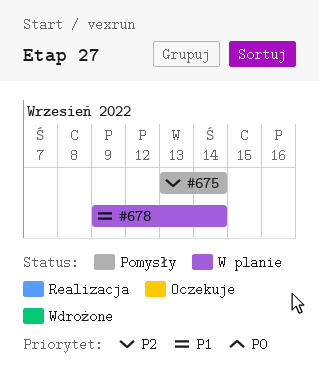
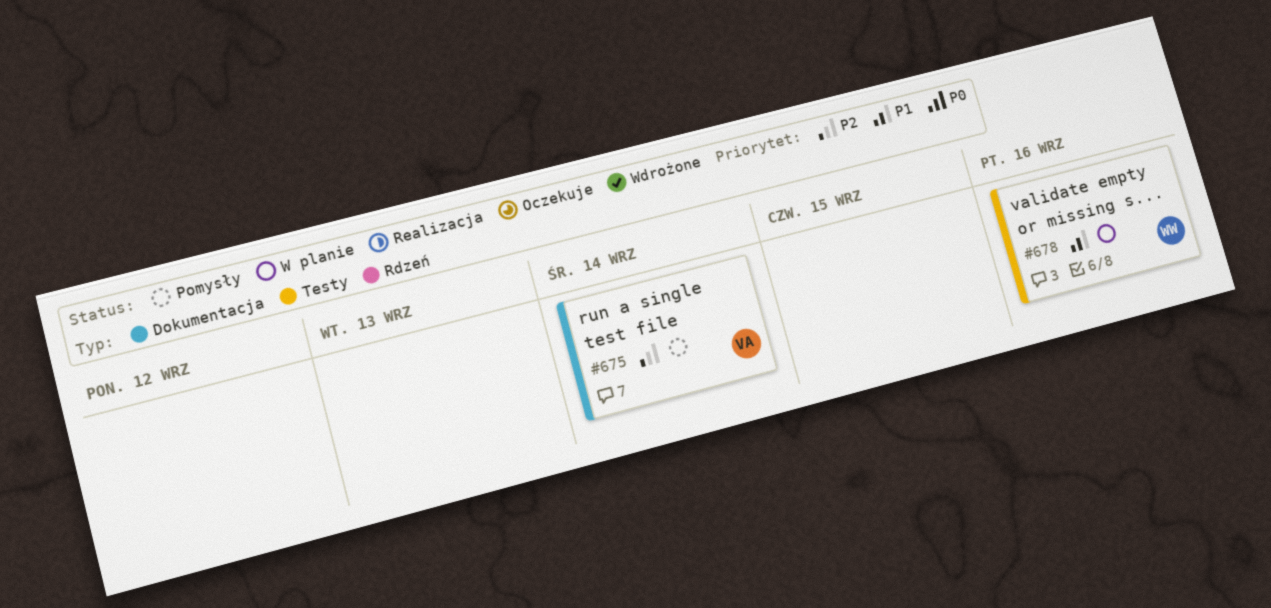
#678, due: Sep 14 -> Sep 16

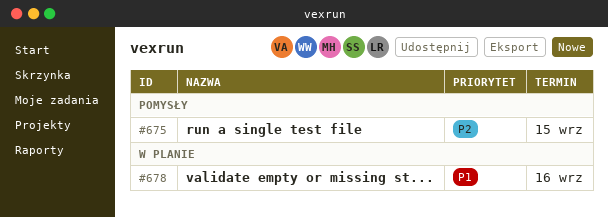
#675, due: Sep 14 -> Sep 15

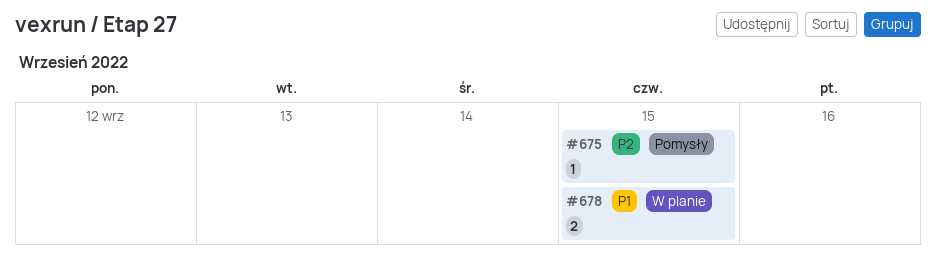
#678, due: Sep 16 -> Sep 15

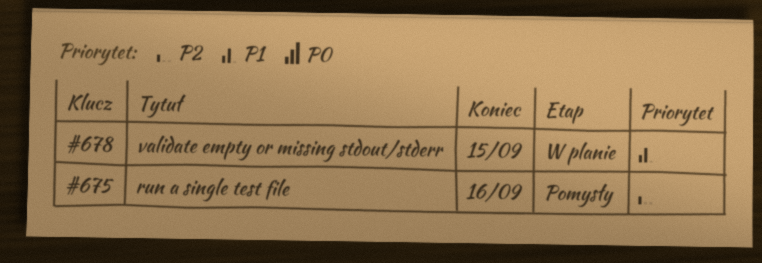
#675, due: Sep 15 -> Sep 16

